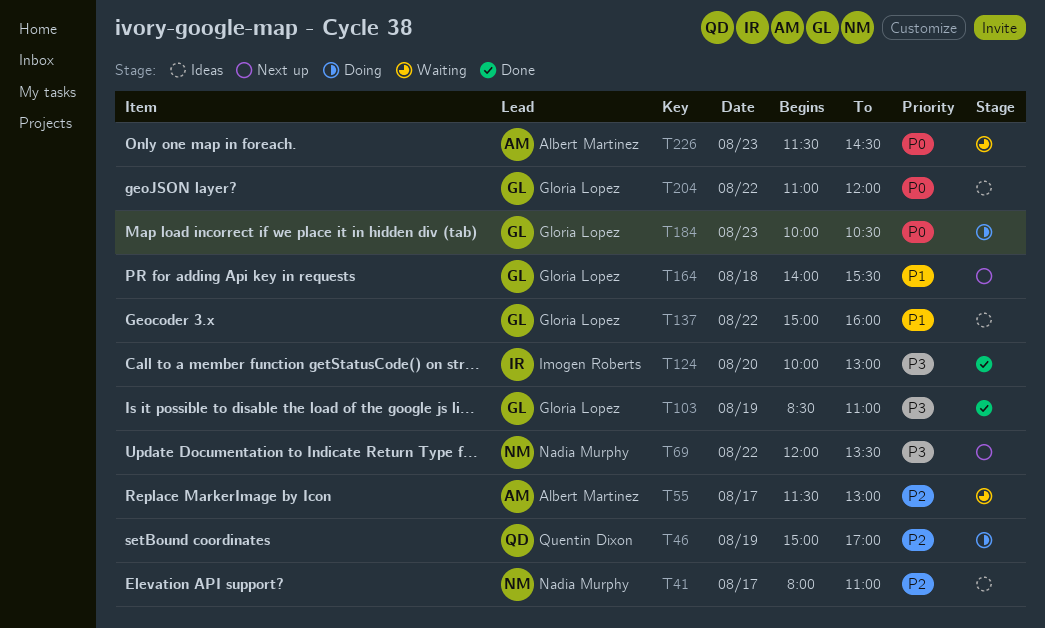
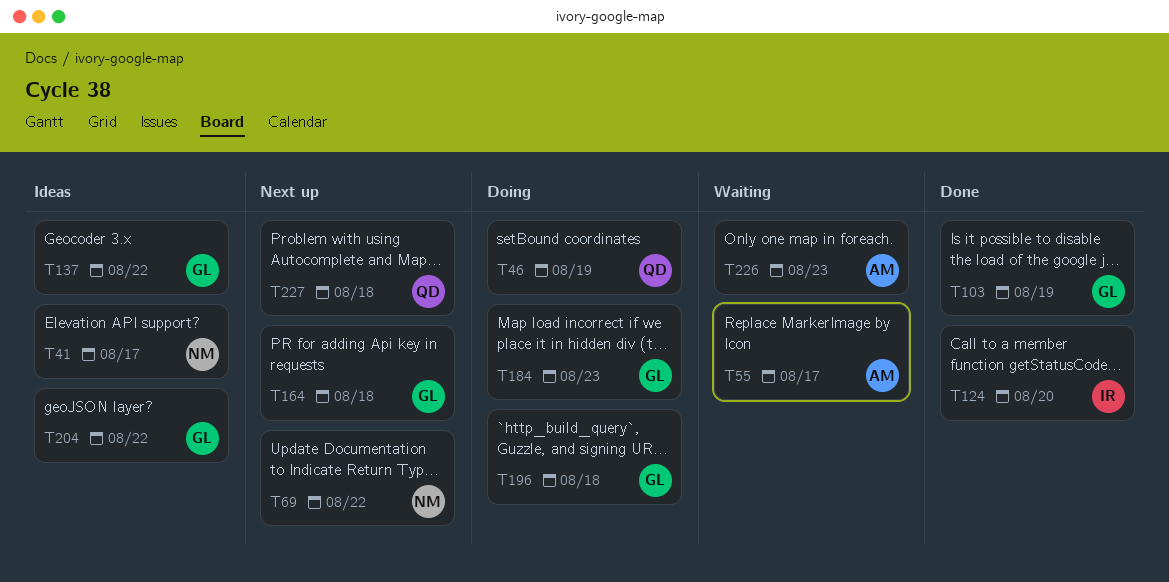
T196: none -> present
T227: none -> present

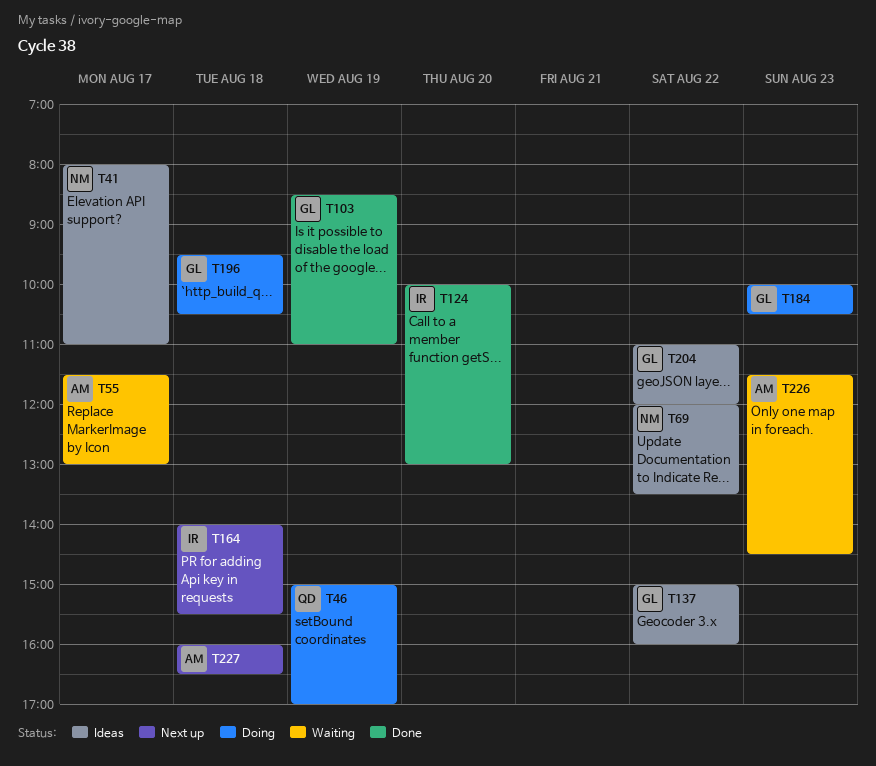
T69, status: Next up -> Ideas
T164, owner: GL -> IR
T227, owner: QD -> AM

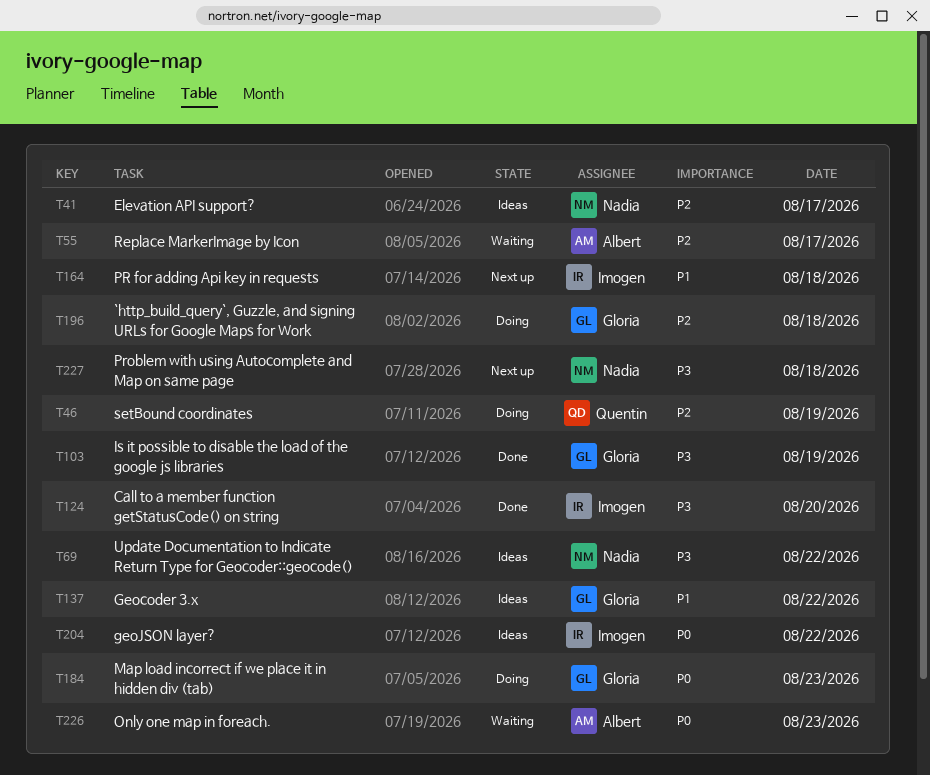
T204, owner: Gloria -> Imogen
T227, owner: Albert -> Nadia

